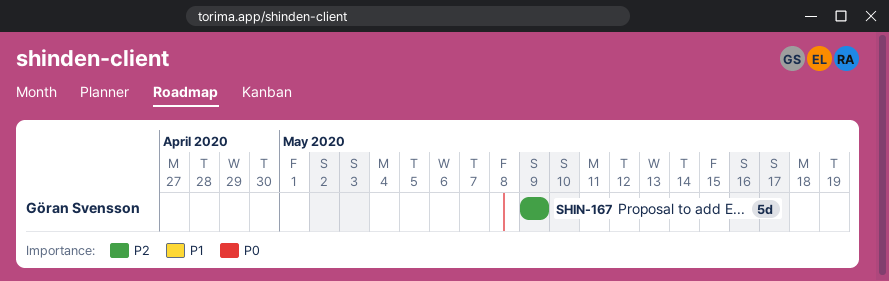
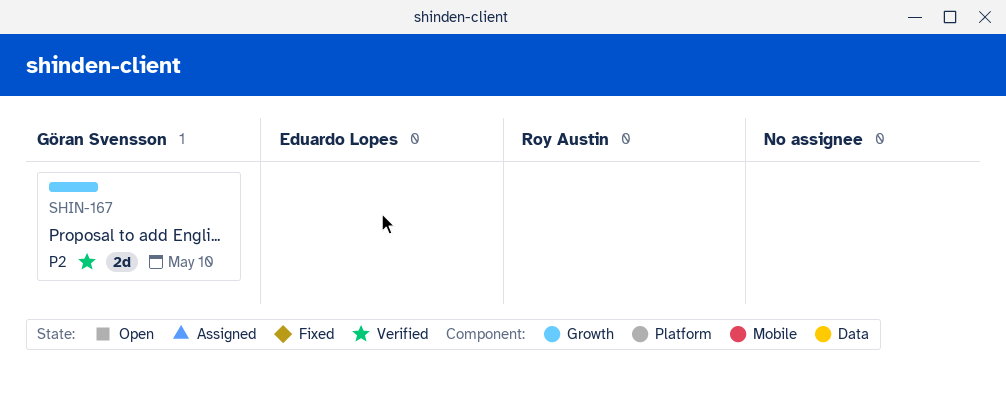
SHIN-167, estimate: 5d -> 2d
SHIN-167, due: May 9 -> May 10

